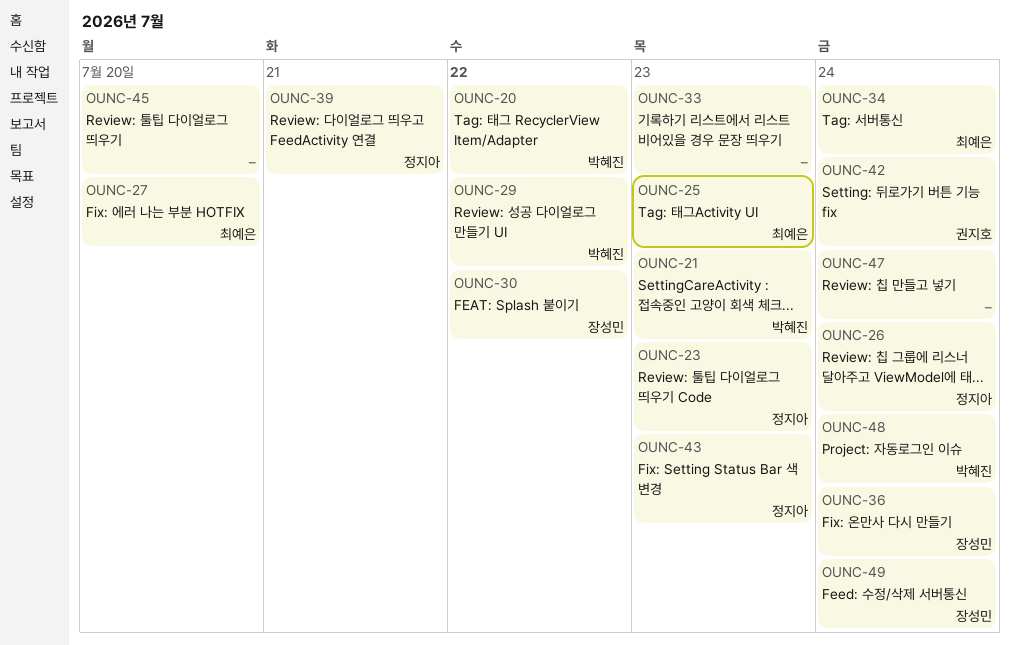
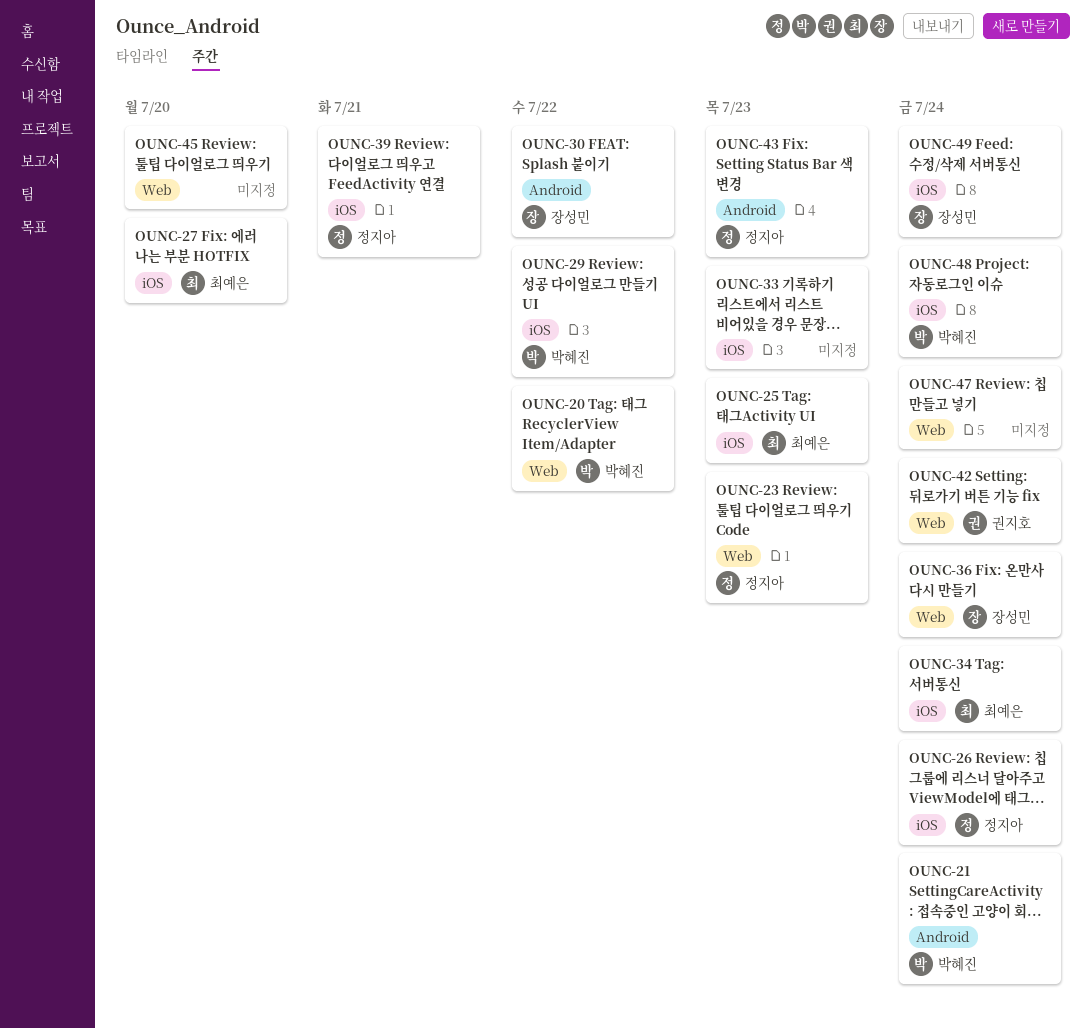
OUNC-21, due: Jul 23 -> Jul 24

